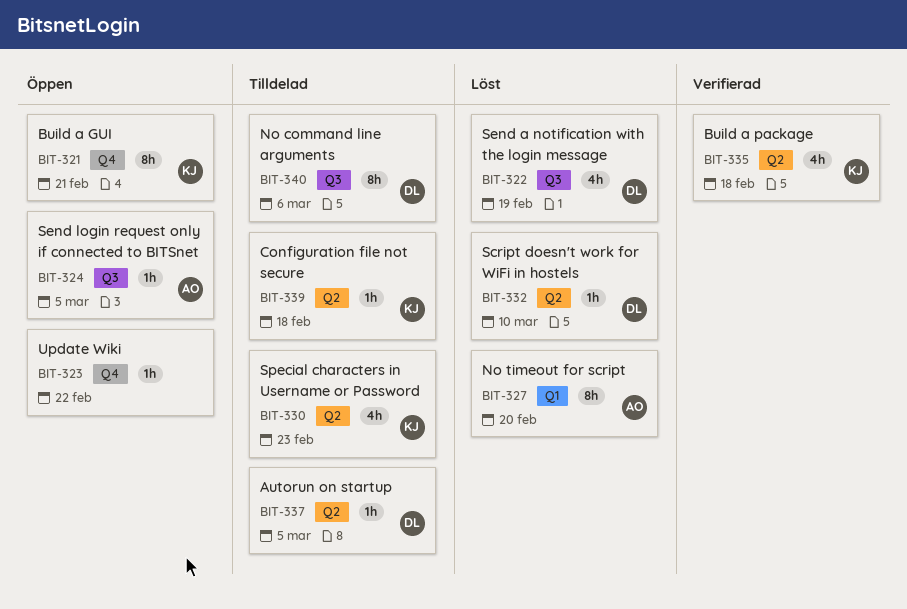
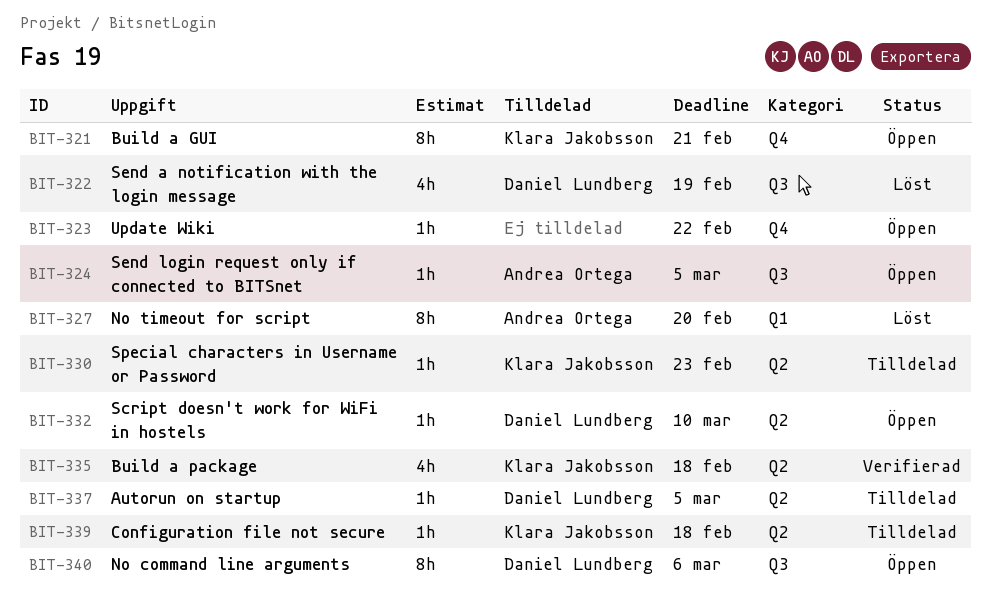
BIT-330, estimate: 4h -> 1h
BIT-332, status: Löst -> Öppen
BIT-340, status: Tilldelad -> Öppen

